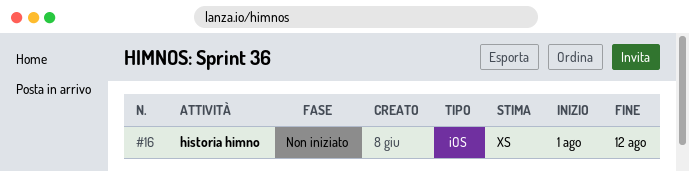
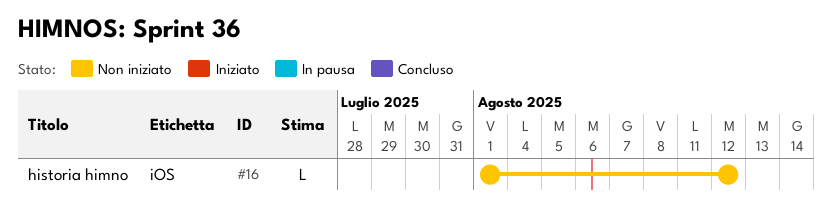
#16, estimate: XS -> L

